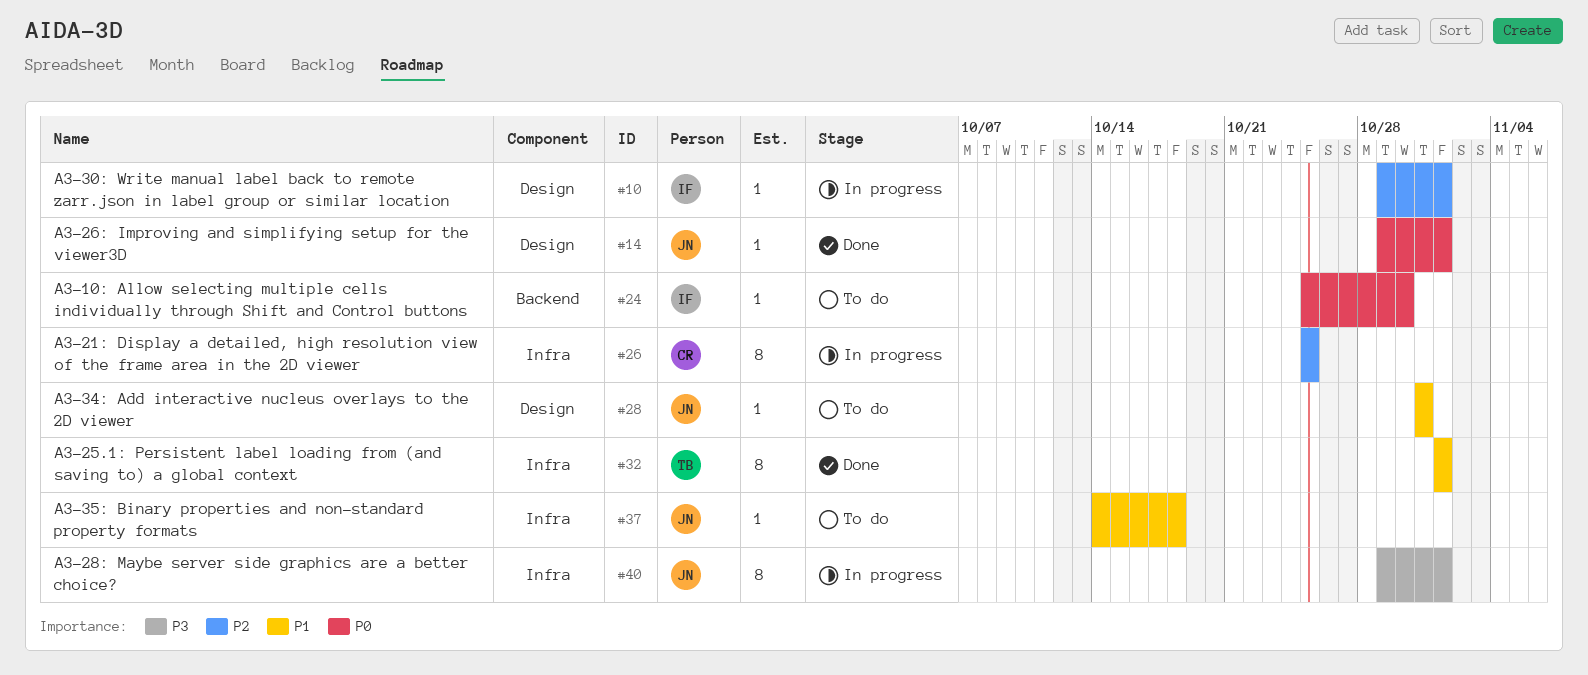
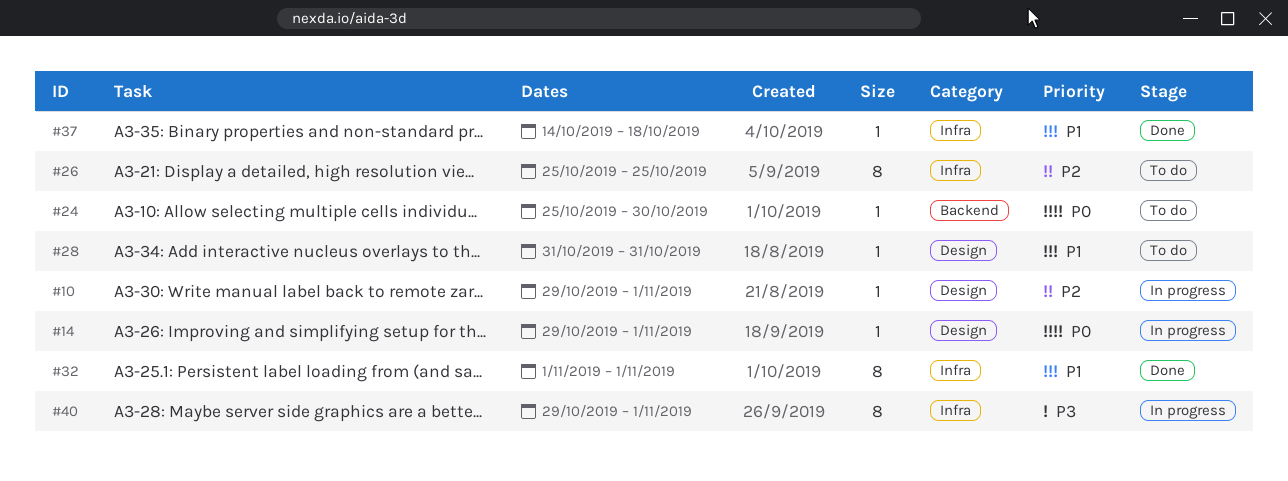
#14, status: Done -> In progress
#26, status: In progress -> To do
#37, status: To do -> Done

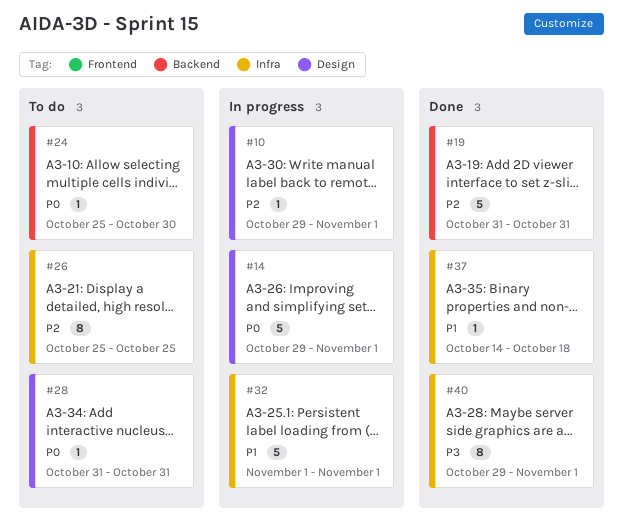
#14, estimate: 1 -> 5
#19: none -> present
#28, priority: P1 -> P0
#32, status: Done -> In progress
#32, estimate: 8 -> 5
#40, status: In progress -> Done

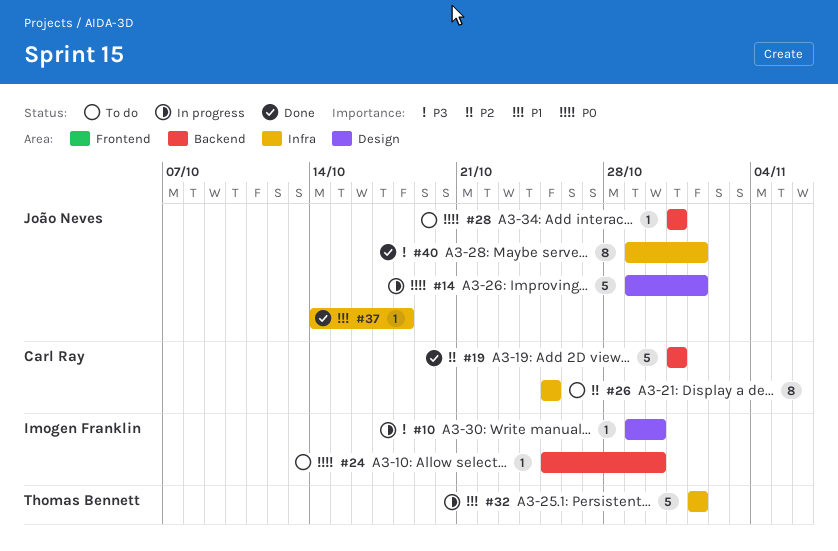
#10, priority: P2 -> P3
#10, due: Nov 1 -> Oct 30
#28, label: Design -> Backend

